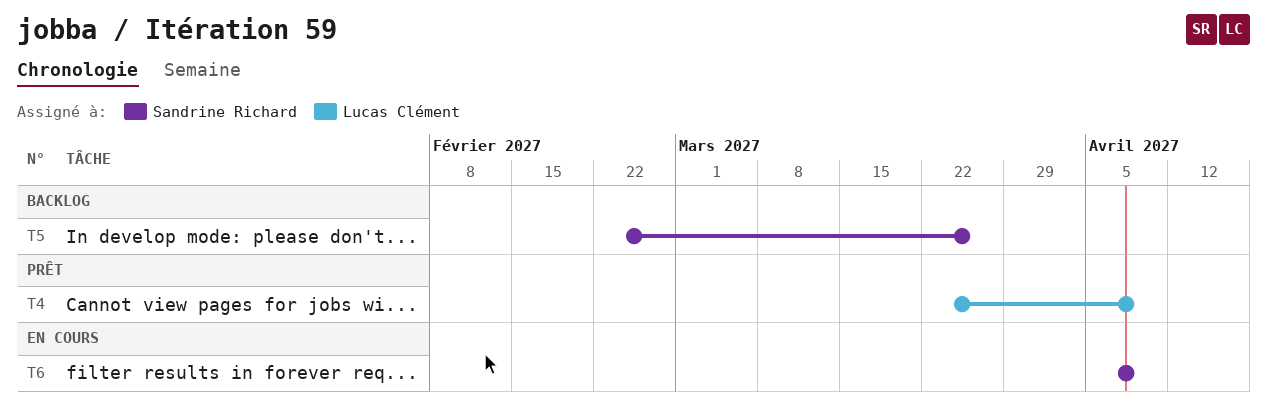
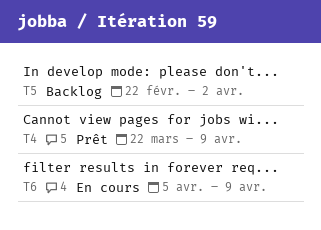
T5, due: Mar 26 -> Apr 2

